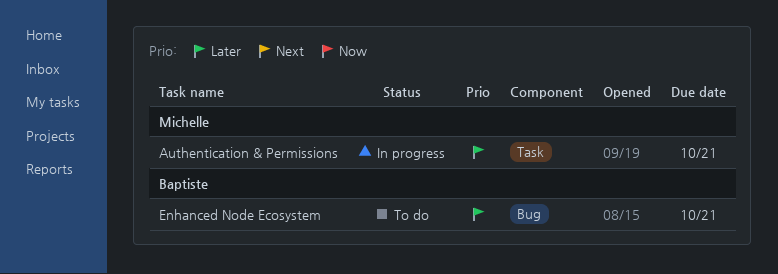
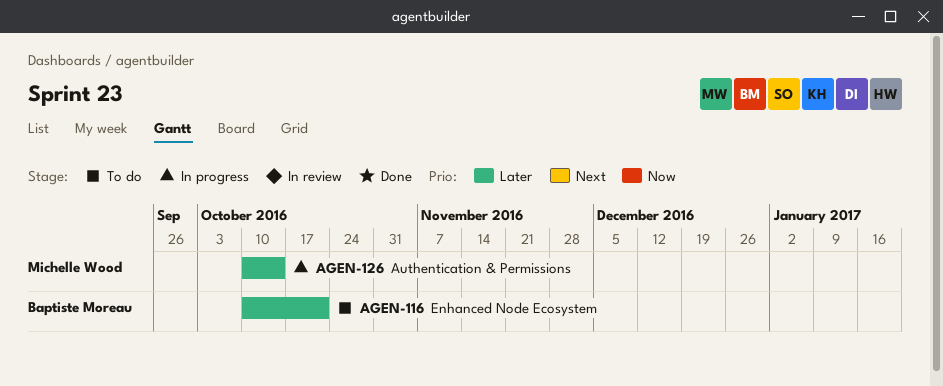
Authentication & Permissions, due: Oct 21 -> Oct 14

